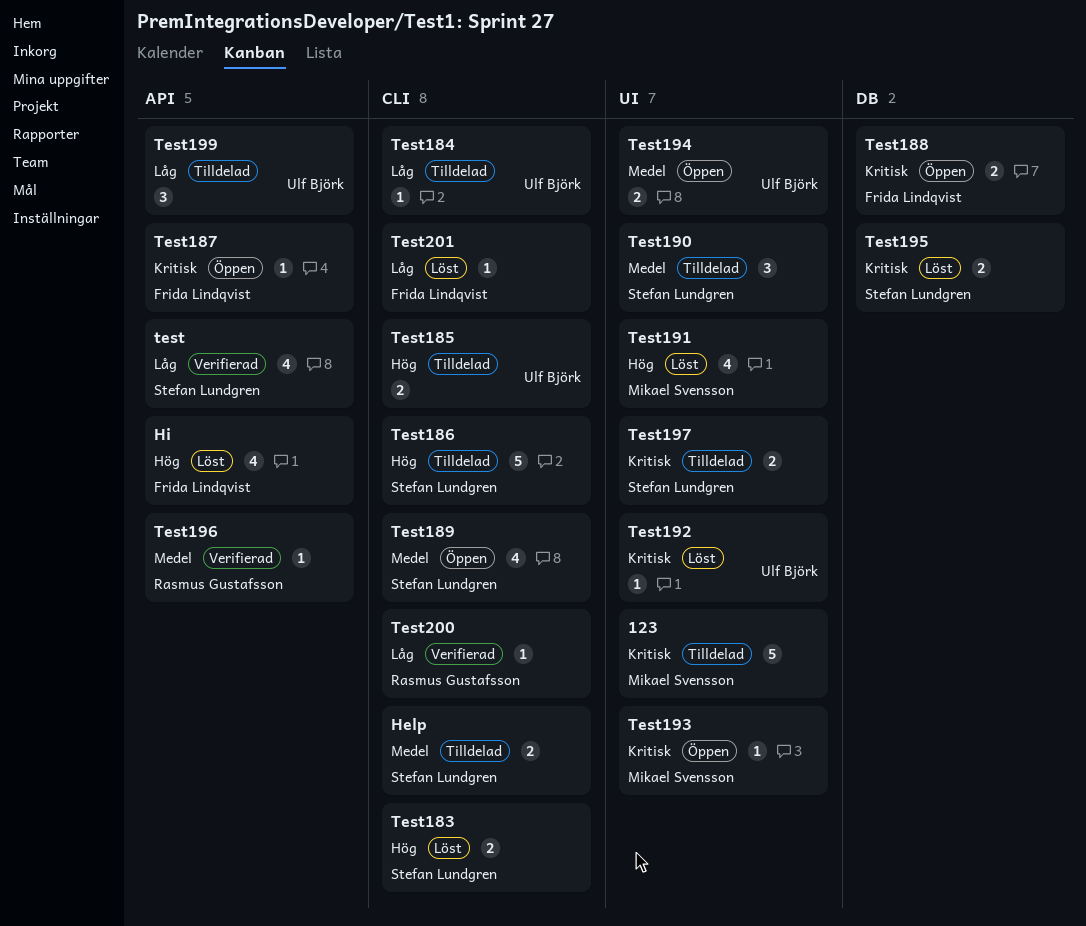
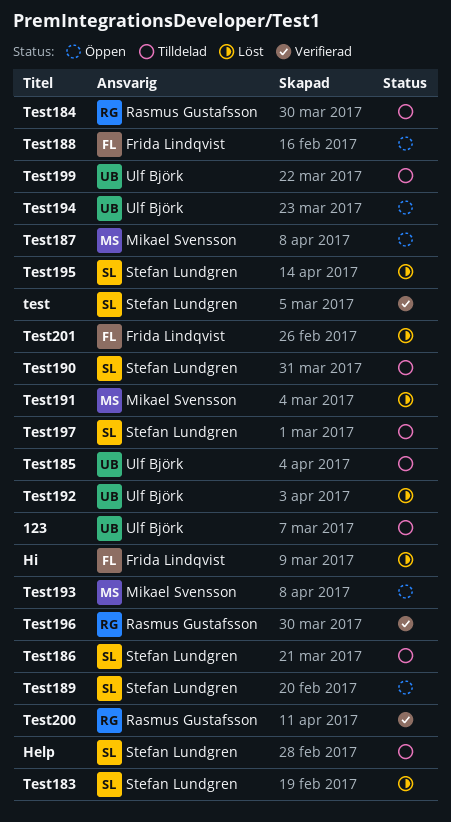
123, owner: Mikael Svensson -> Ulf Björk
Test184, owner: Ulf Björk -> Rasmus Gustafsson
Test187, owner: Frida Lindqvist -> Mikael Svensson

